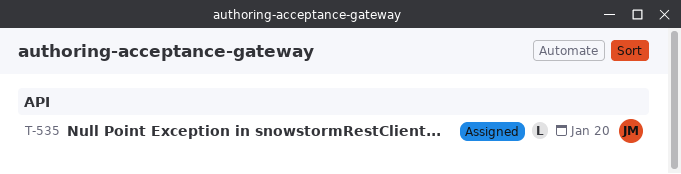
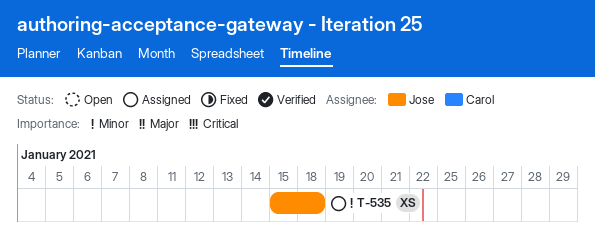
T-535, estimate: L -> XS
T-535, due: Jan 20 -> Jan 18

